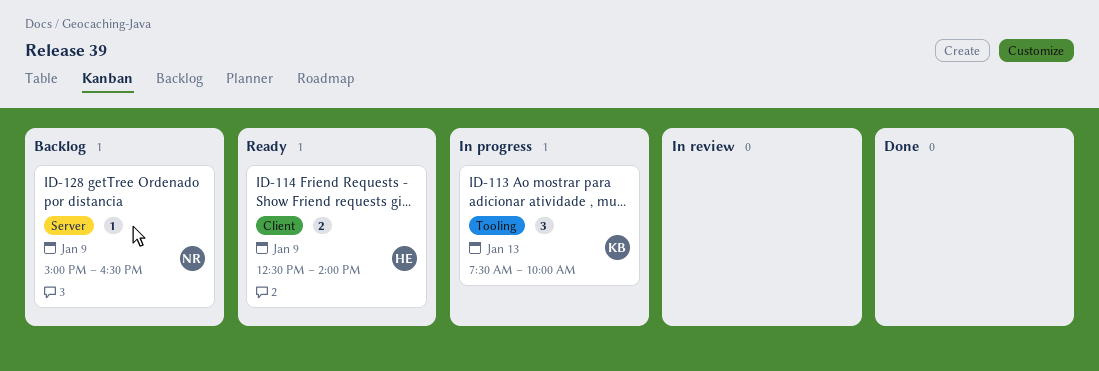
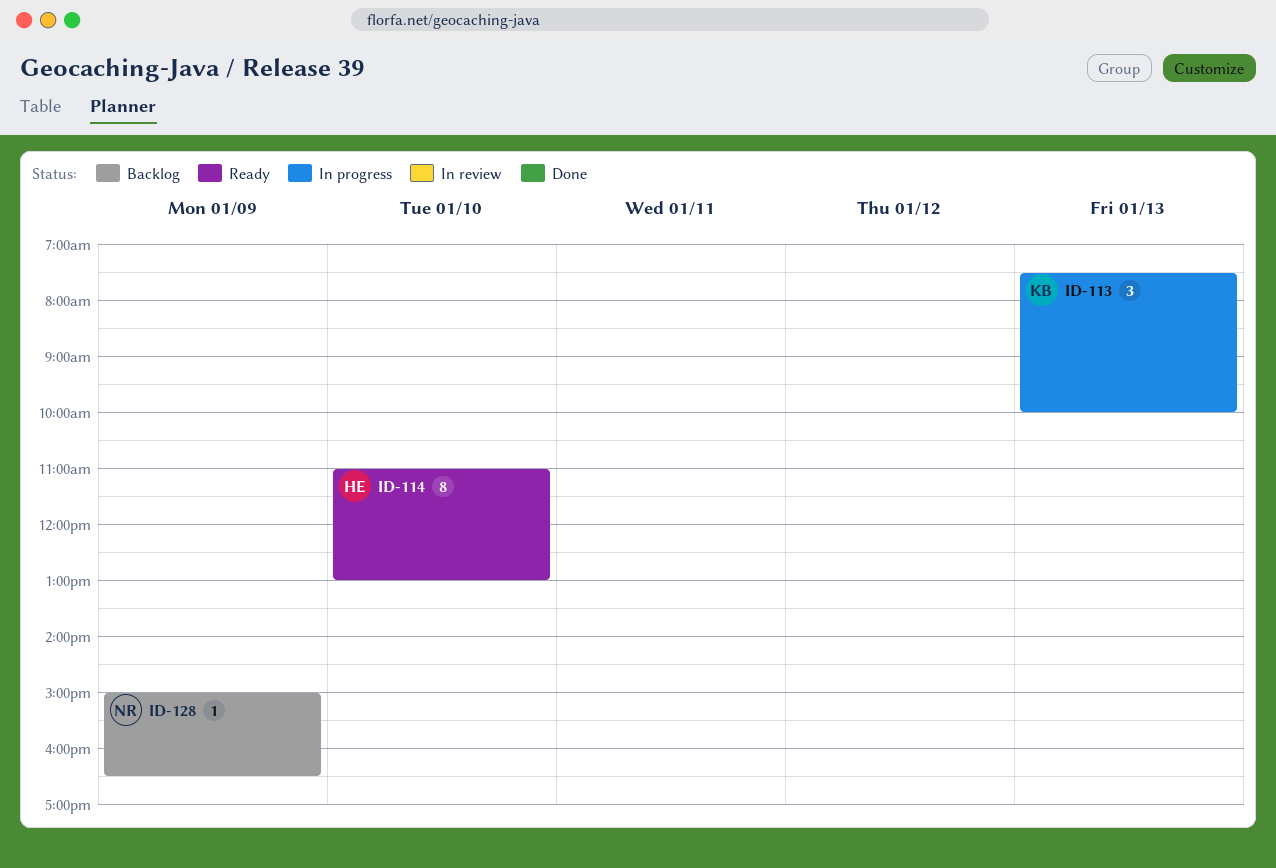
ID-114, estimate: 2 -> 8
ID-114, day: Jan 9 -> Jan 10
ID-114, begins: 12:30 -> 11:00
ID-114, ends: 14:00 -> 13:00

